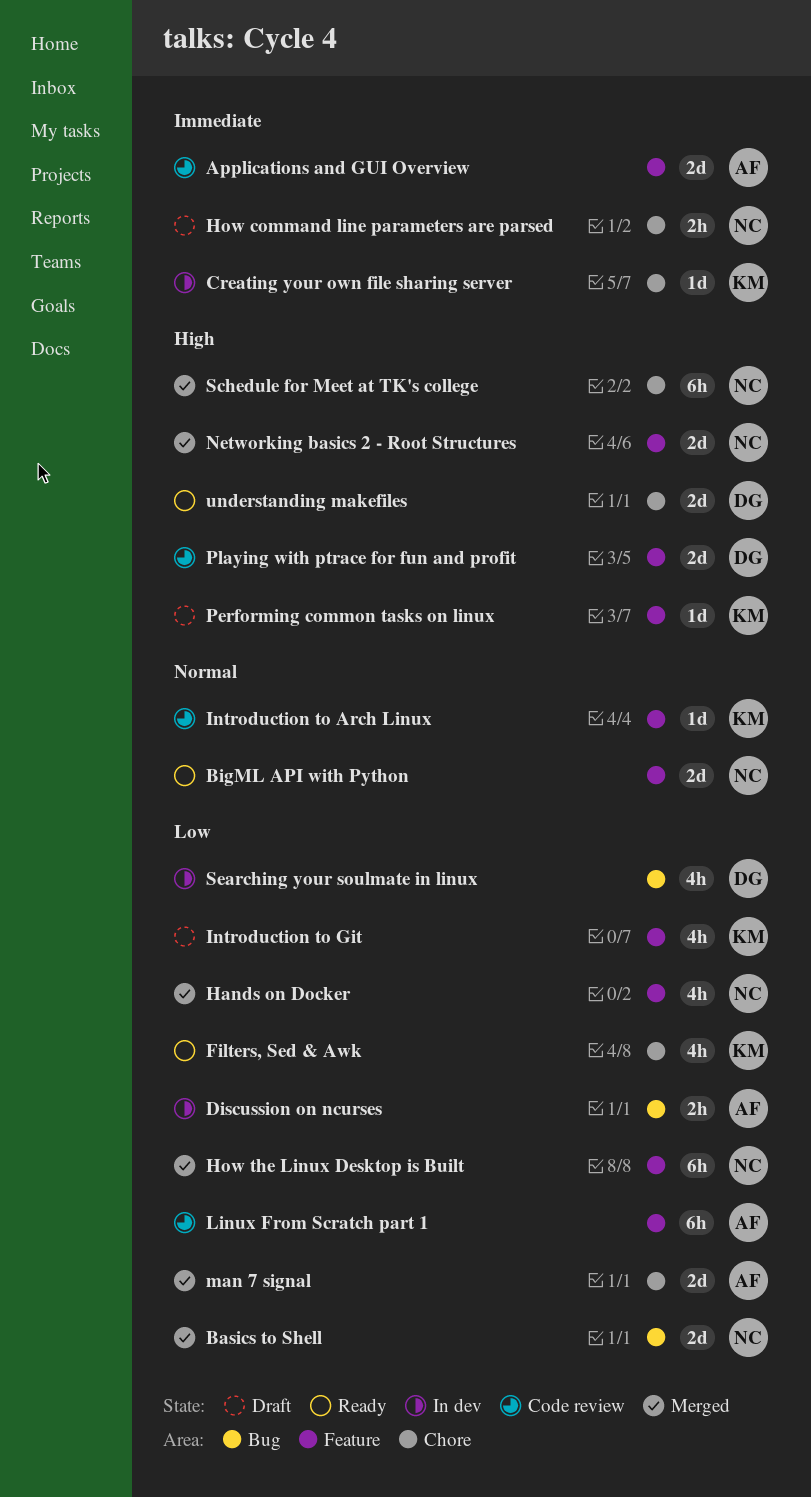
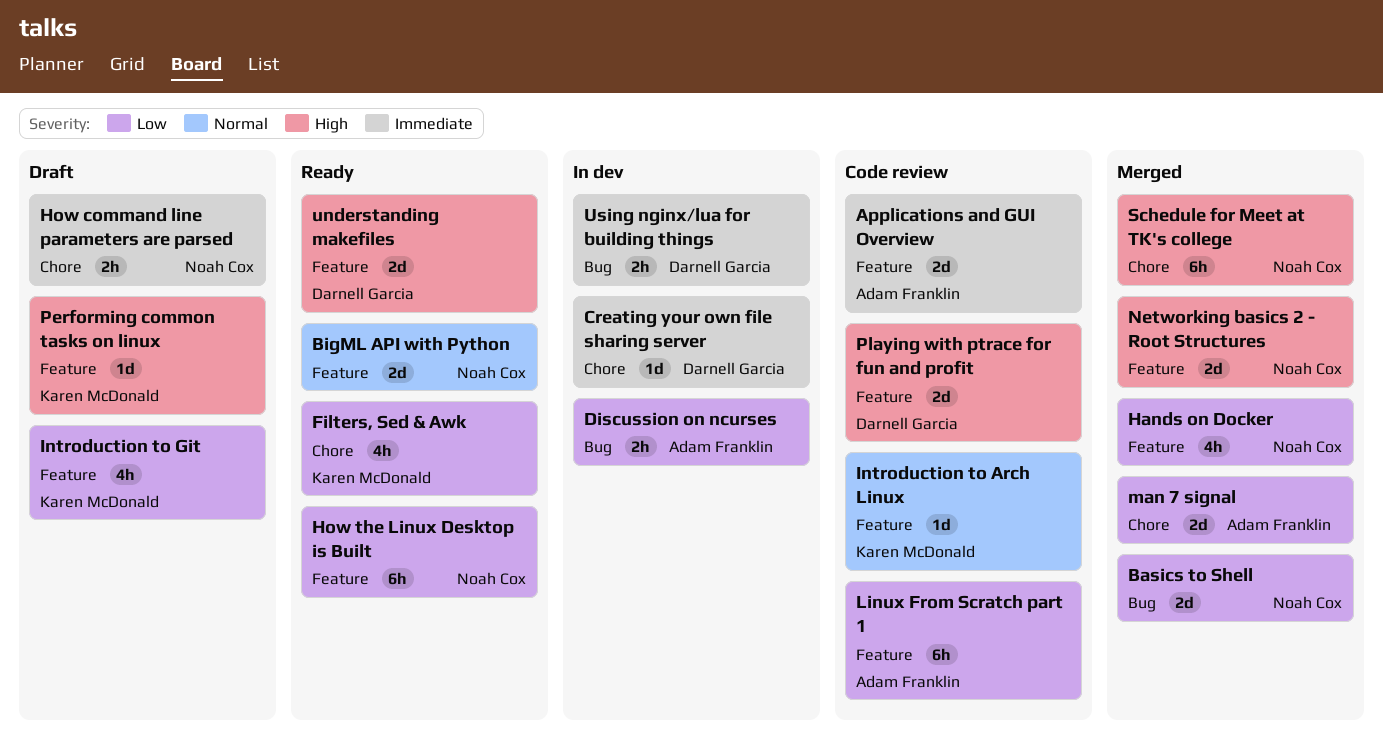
Creating your own file sharing server, owner: Karen McDonald -> Darnell Garcia
How the Linux Desktop is Built, status: Merged -> Ready
Searching your soulmate in linux: present -> none
understanding makefiles, label: Chore -> Feature
Using nginx/lua for building things: none -> present

